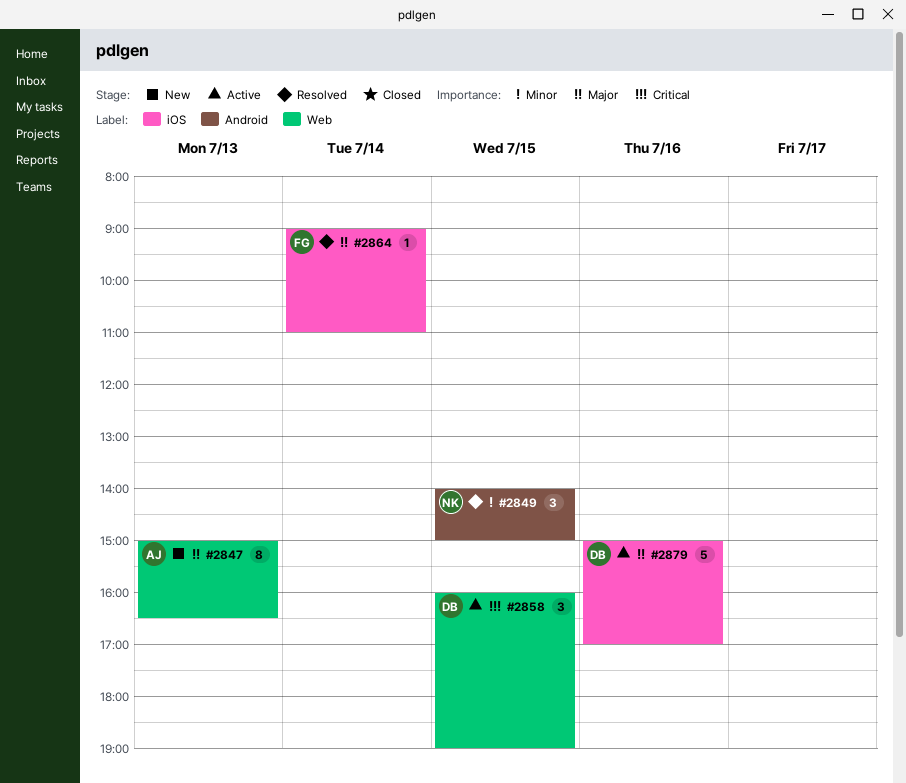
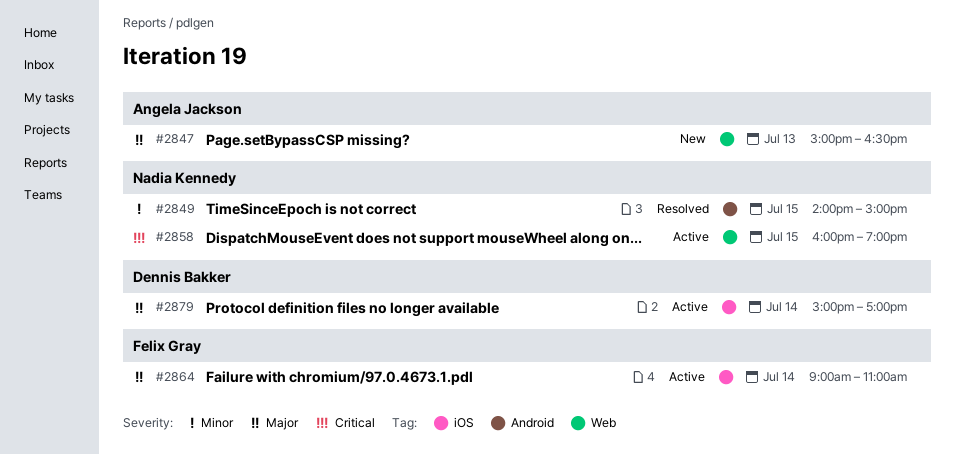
#2858, owner: Dennis Bakker -> Nadia Kennedy
#2864, status: Resolved -> Active
#2879, day: Jul 16 -> Jul 14

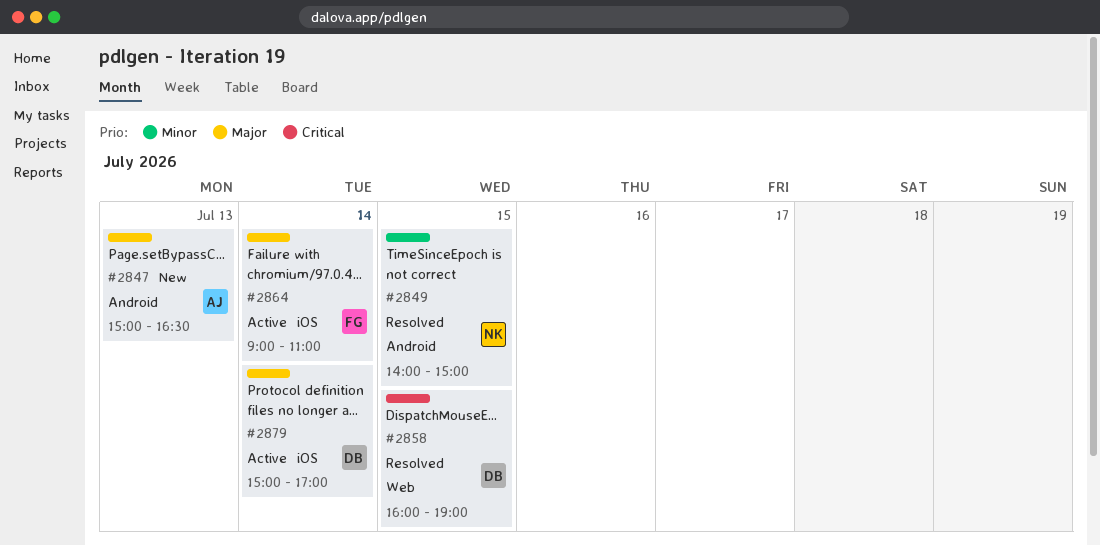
#2847, label: Web -> Android
#2858, status: Active -> Resolved
#2858, owner: Nadia Kennedy -> Dennis Bakker

